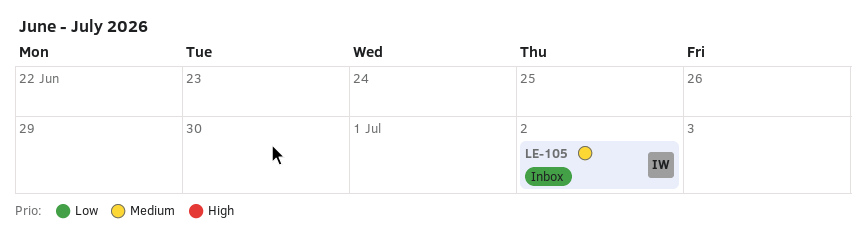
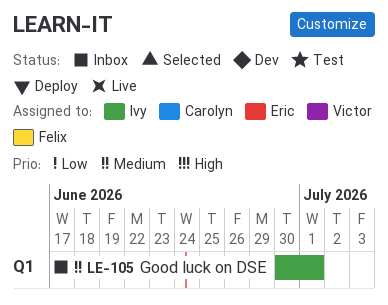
LE-105, due: Jul 2 -> Jul 1

